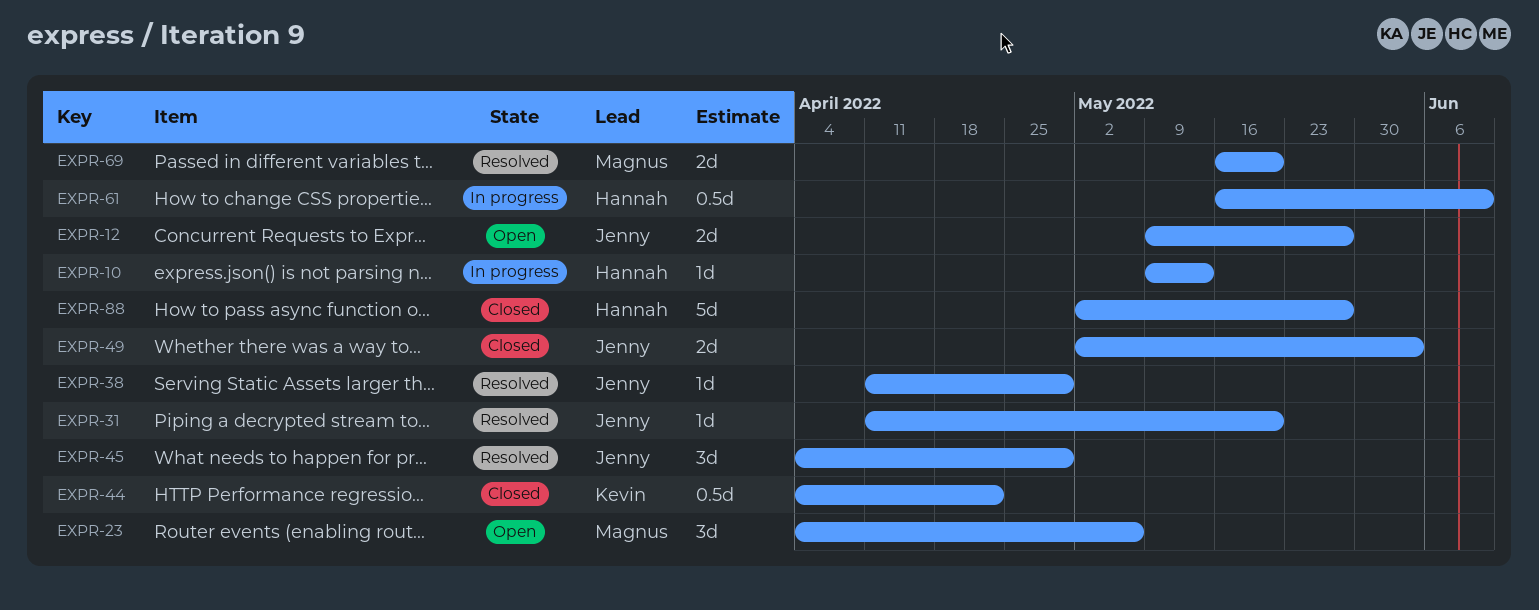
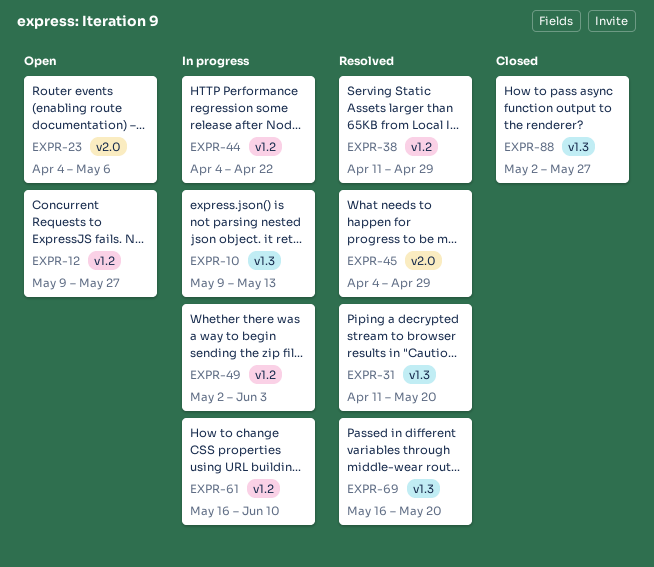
EXPR-44, status: Closed -> In progress
EXPR-49, status: Closed -> In progress

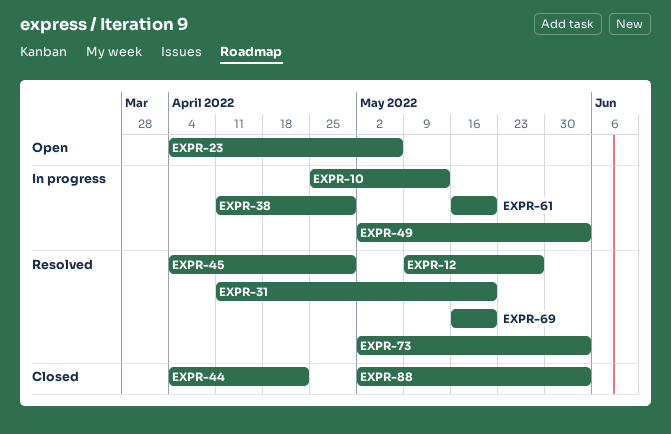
EXPR-10, start: May 9 -> Apr 25
EXPR-12, status: Open -> Resolved
EXPR-38, status: Resolved -> In progress
EXPR-44, status: In progress -> Closed
EXPR-61, due: Jun 10 -> May 20
EXPR-73: none -> present
EXPR-88, due: May 27 -> Jun 3

